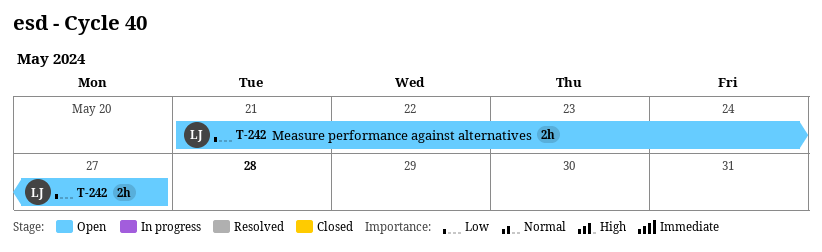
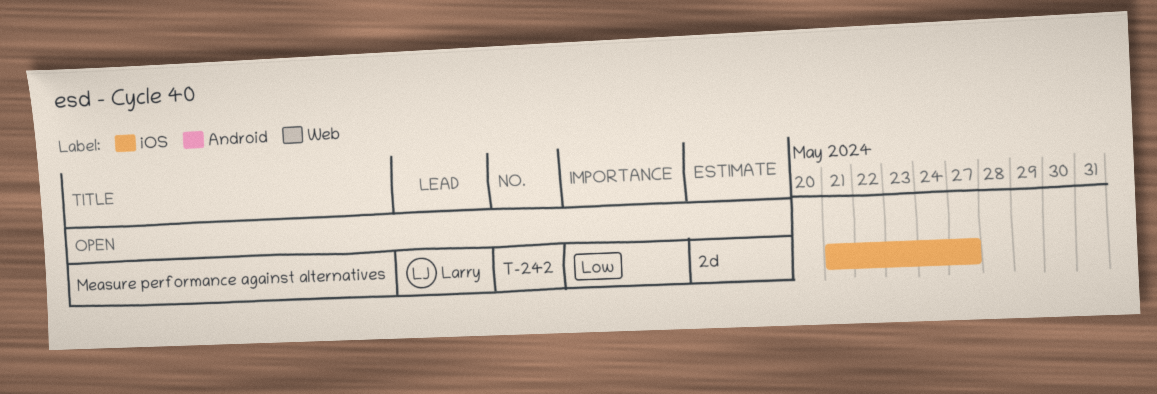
T-242, estimate: 2h -> 2d

